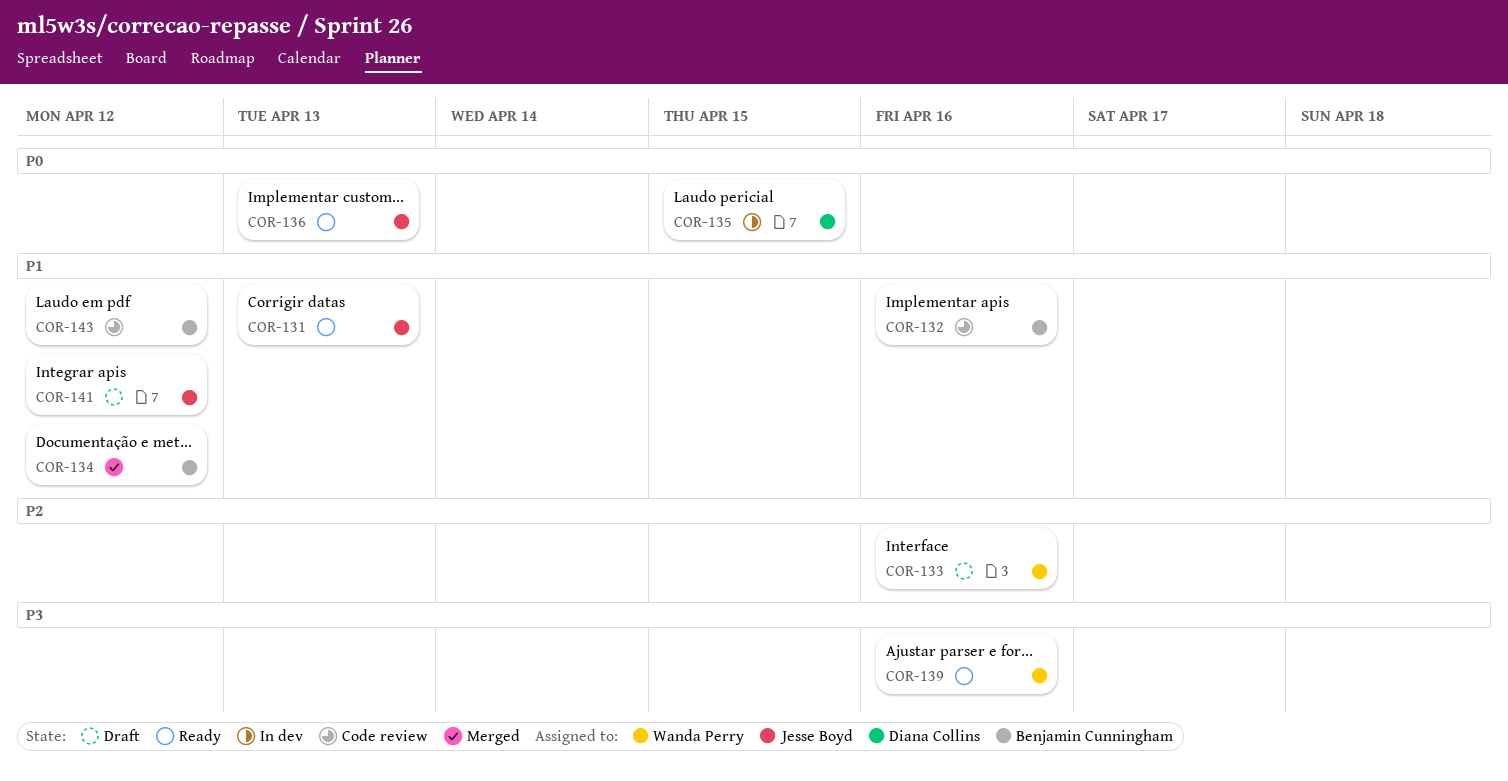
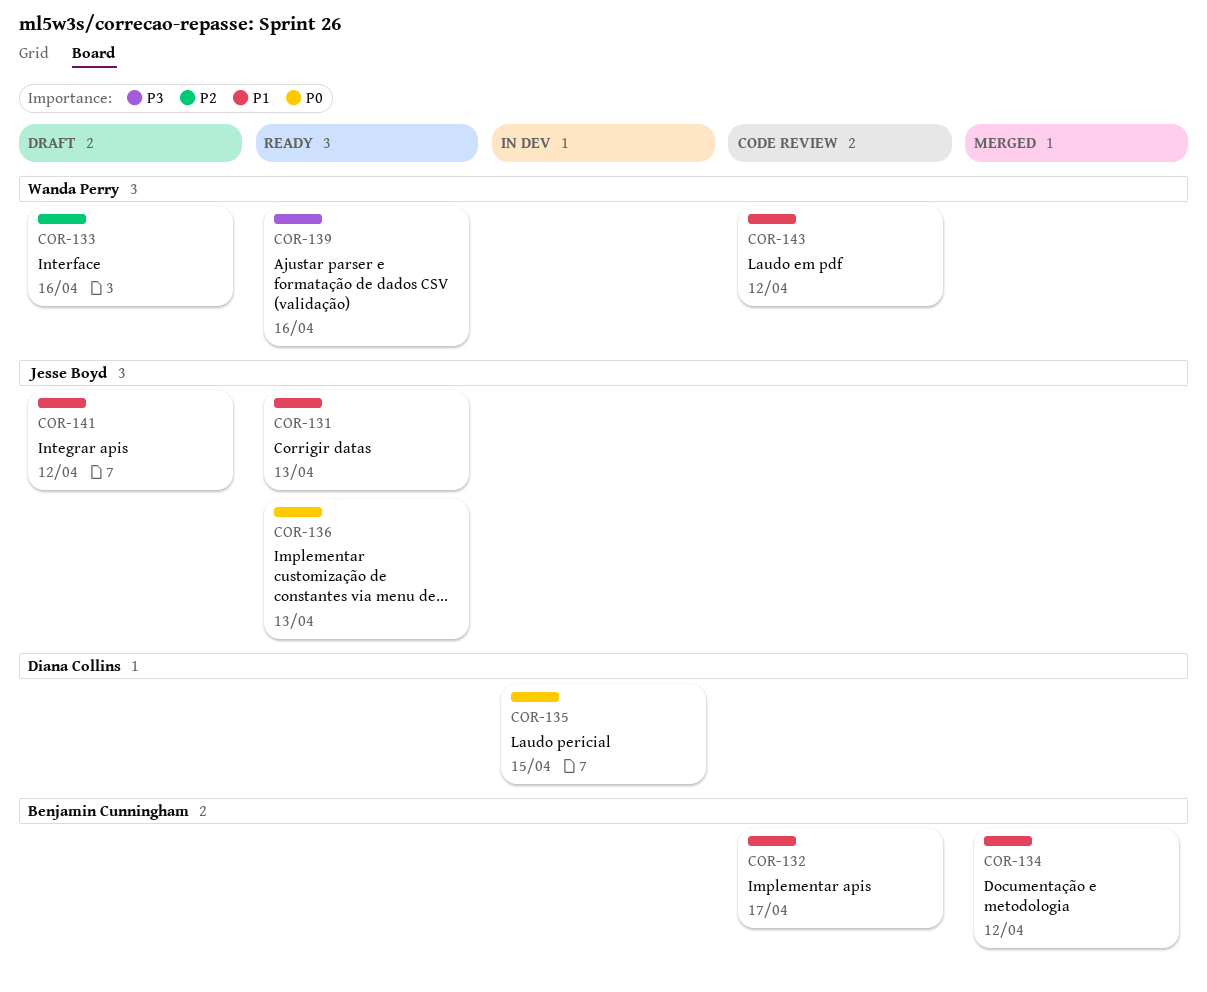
COR-132, due: Apr 16 -> Apr 17
COR-143, owner: Benjamin Cunningham -> Wanda Perry

